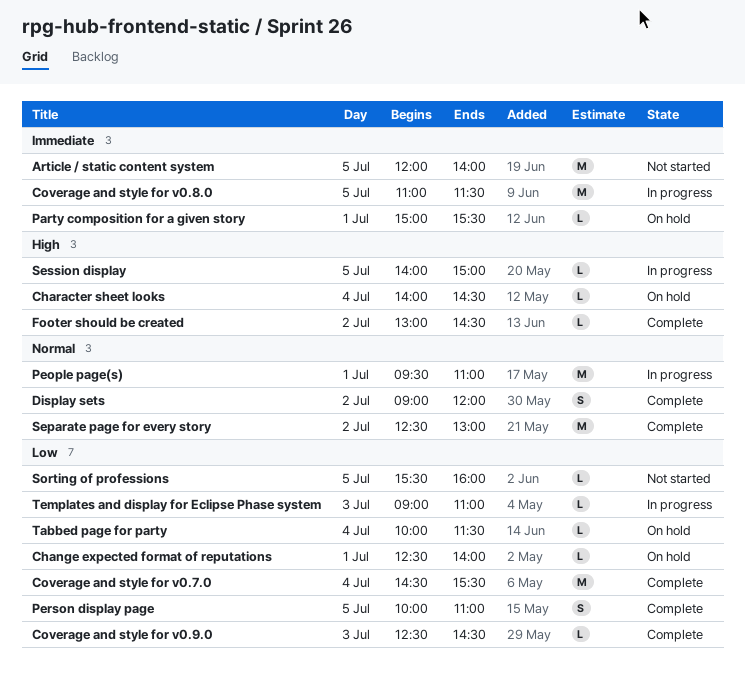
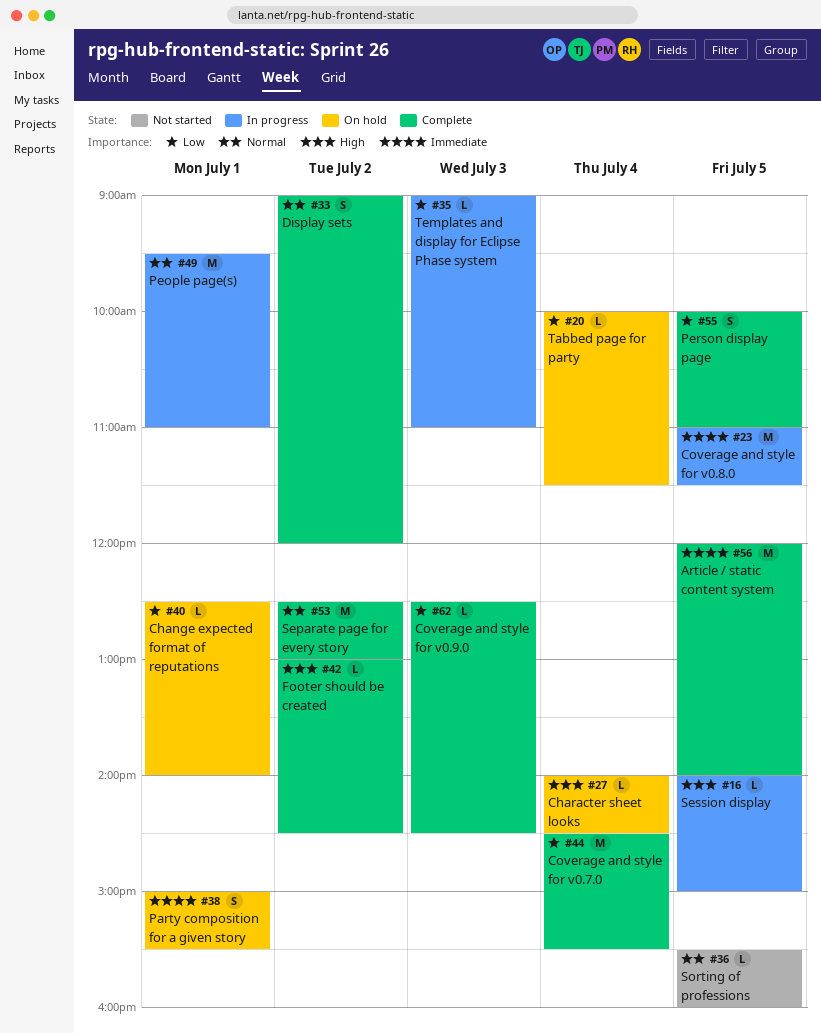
Article / static content system, status: Not started -> Complete
Party composition for a given story, estimate: L -> S
Sorting of professions, priority: Low -> Normal

